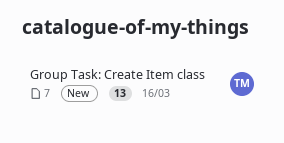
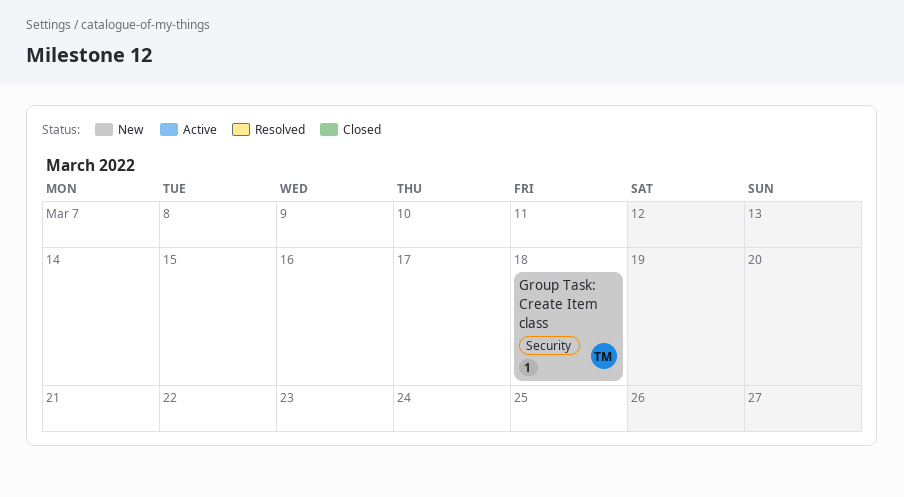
Group Task: Create Item class, estimate: 13 -> 1
Group Task: Create Item class, due: Mar 16 -> Mar 18

